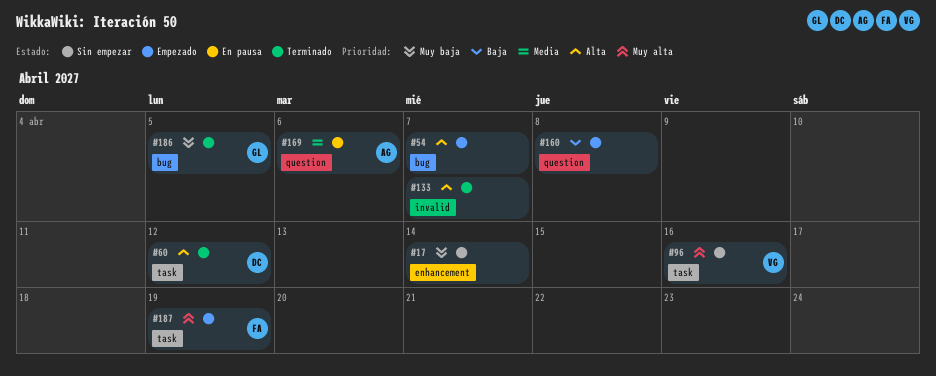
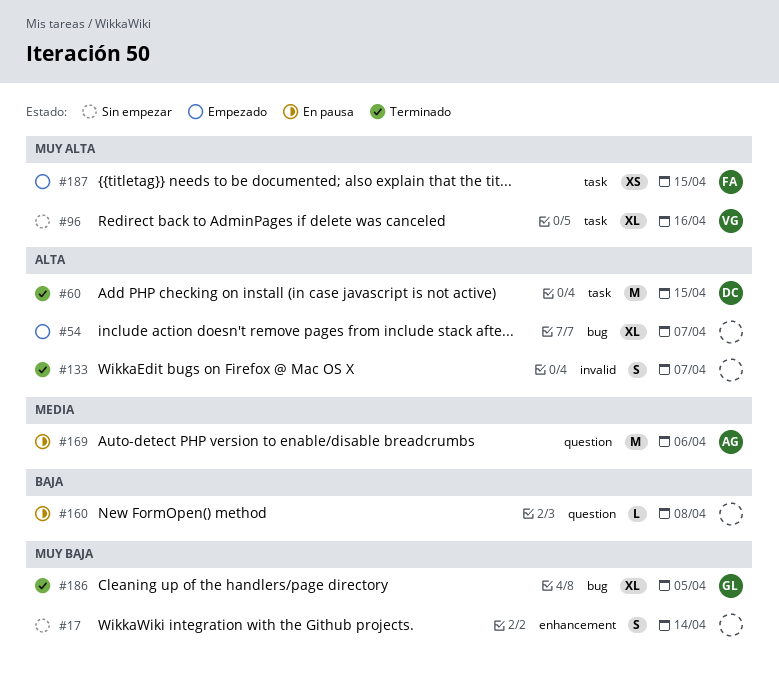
#60, due: Apr 12 -> Apr 15
#160, status: Empezado -> En pausa
#187, due: Apr 19 -> Apr 15

